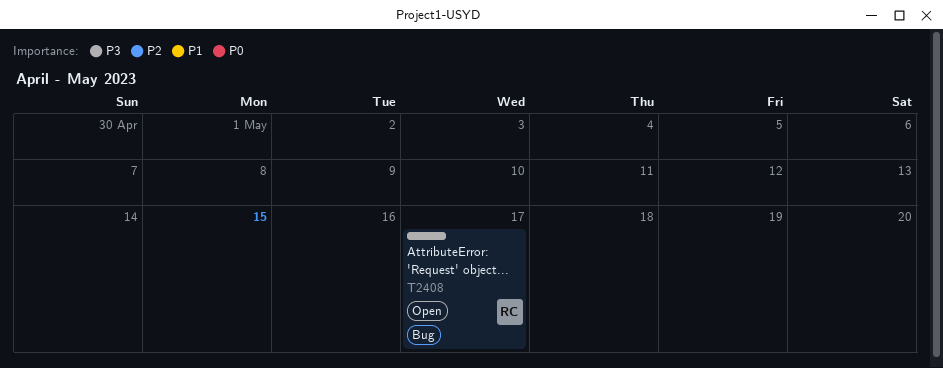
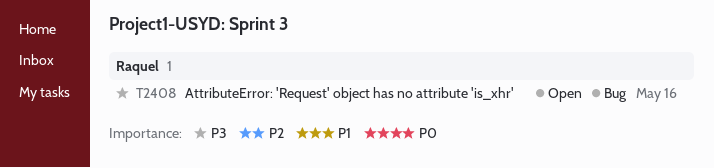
T2408, due: May 17 -> May 16

